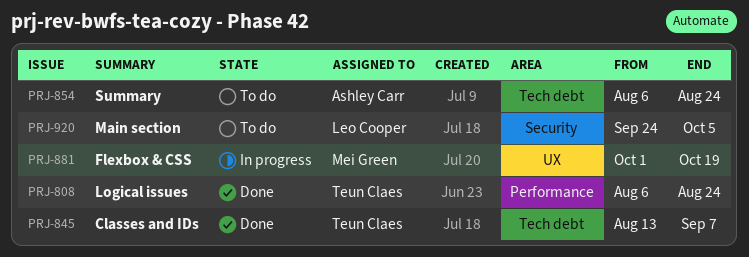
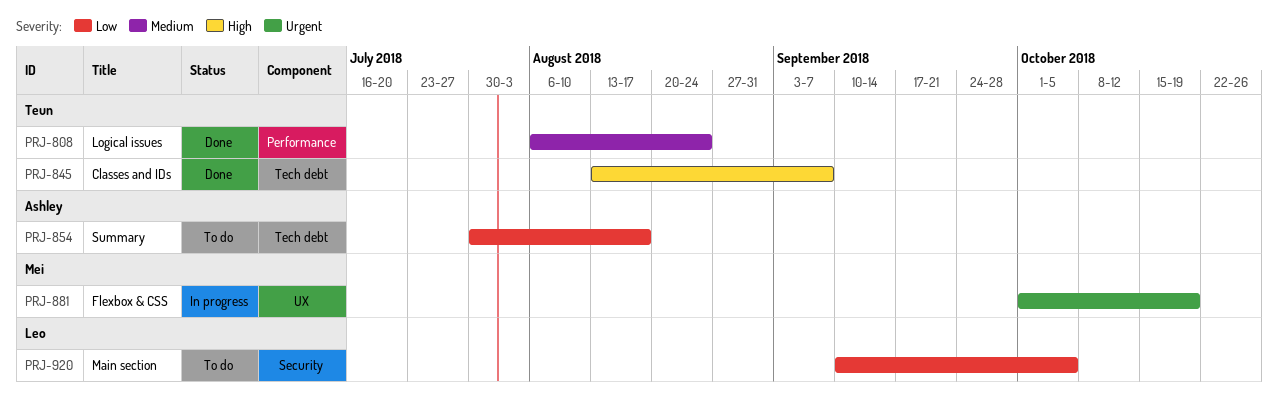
PRJ-854, start: Aug 6 -> Jul 30
PRJ-854, due: Aug 24 -> Aug 17
PRJ-920, start: Sep 24 -> Sep 10

